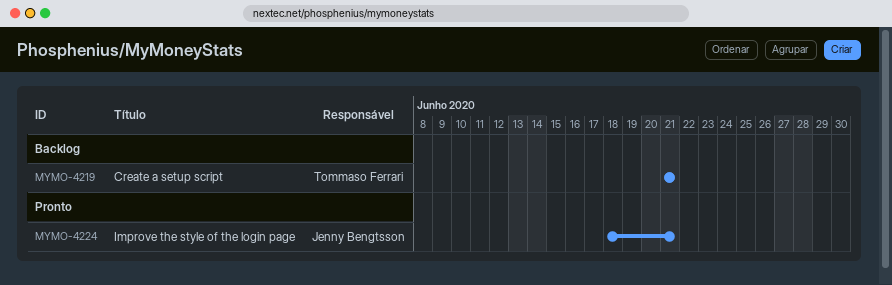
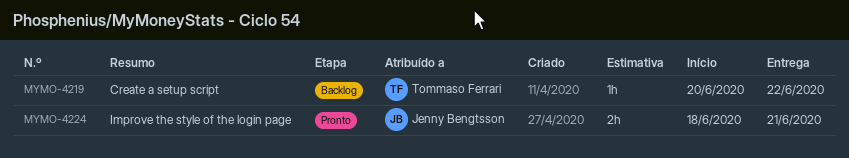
MYMO-4219, start: Jun 21 -> Jun 20
MYMO-4219, due: Jun 21 -> Jun 22

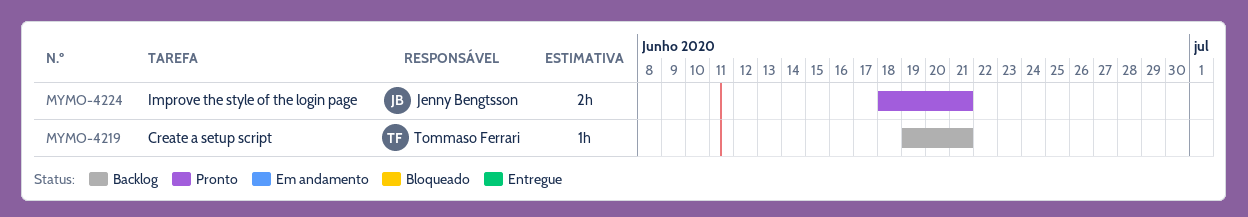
MYMO-4219, start: Jun 20 -> Jun 19
MYMO-4219, due: Jun 22 -> Jun 21

